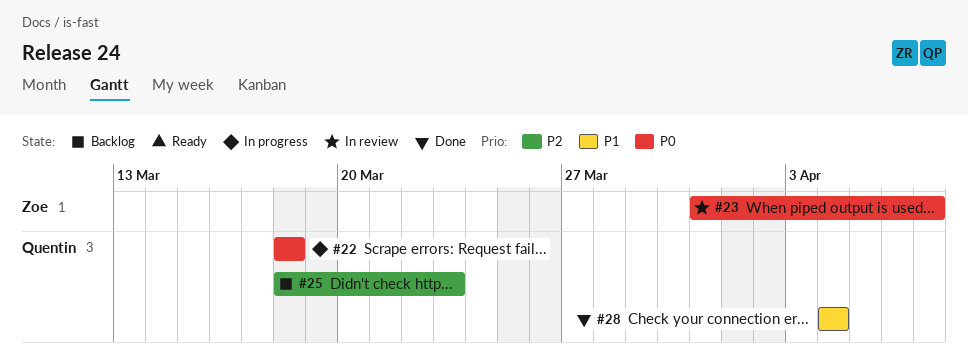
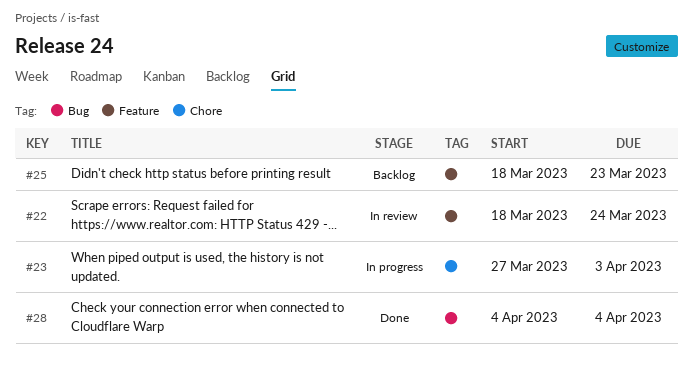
#22, status: In progress -> In review
#22, due: Mar 18 -> Mar 24
#23, status: In review -> In progress
#23, start: Mar 31 -> Mar 27
#23, due: Apr 7 -> Apr 3

